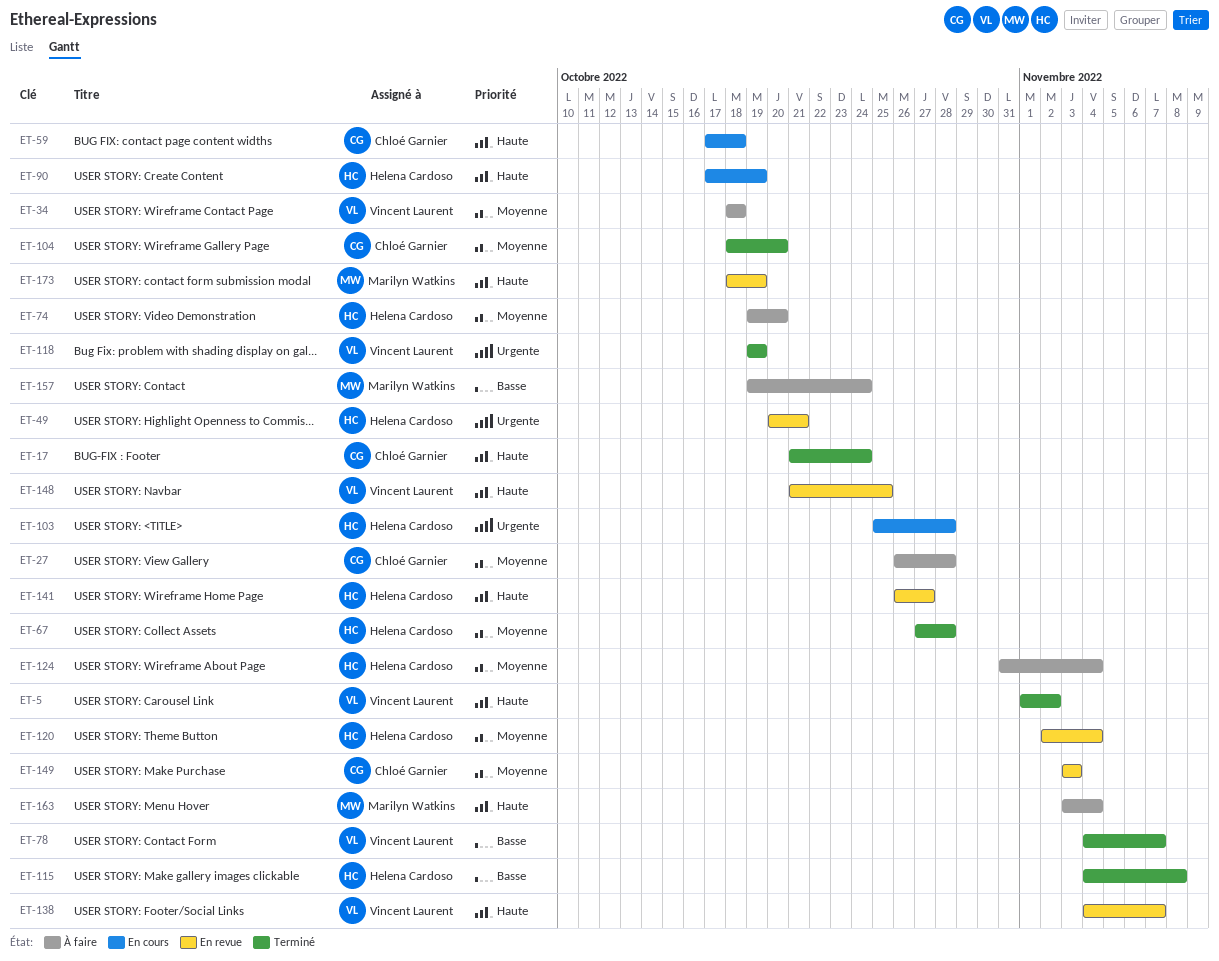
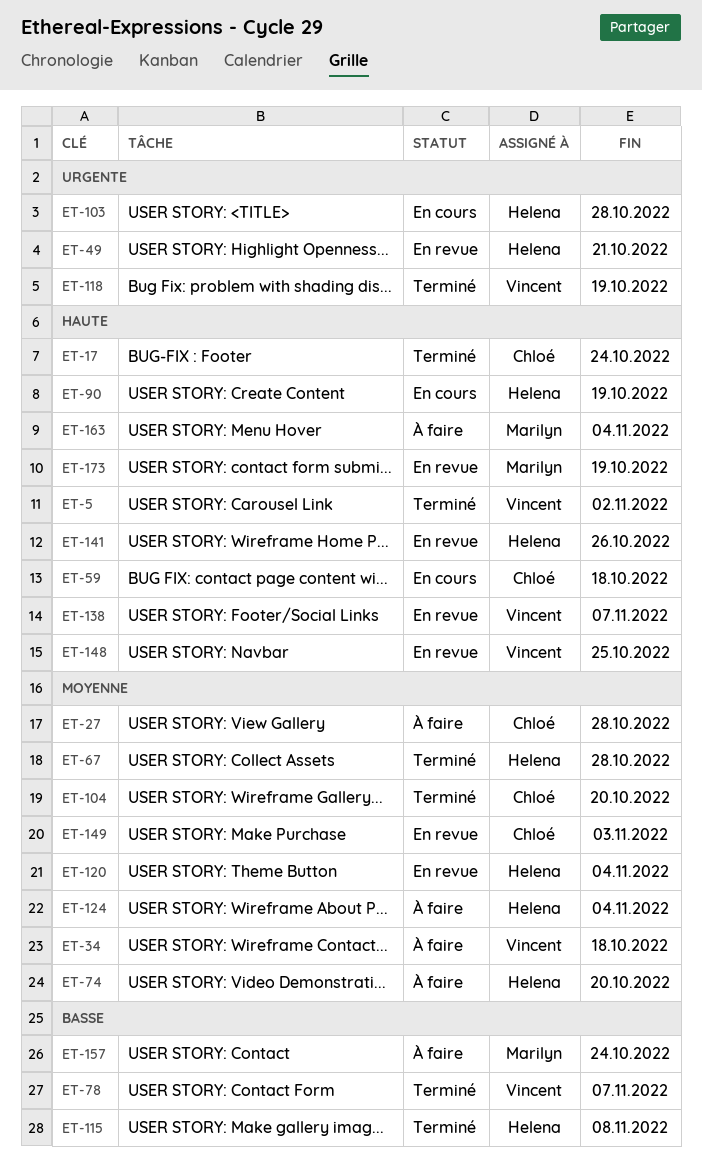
ET-141, due: Oct 27 -> Oct 26

